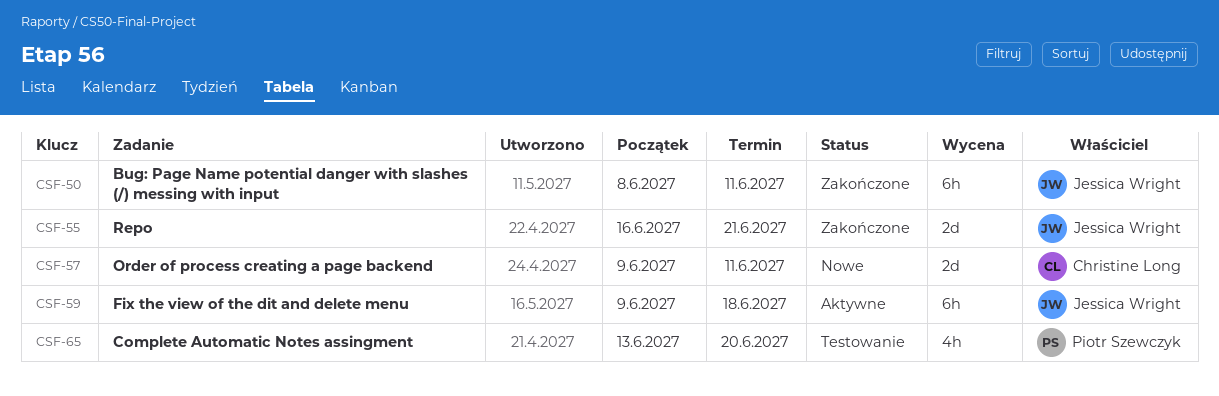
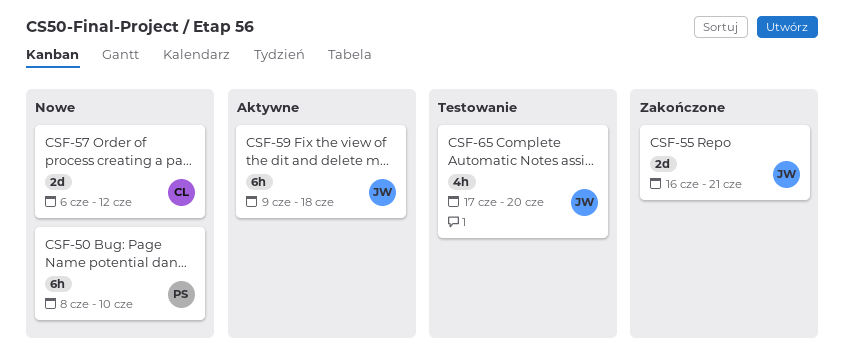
CSF-50, status: Zakończone -> Nowe
CSF-50, owner: Jessica Wright -> Piotr Szewczyk
CSF-50, due: Jun 11 -> Jun 10
CSF-57, start: Jun 9 -> Jun 6
CSF-57, due: Jun 11 -> Jun 12
CSF-65, owner: Piotr Szewczyk -> Jessica Wright
CSF-65, start: Jun 13 -> Jun 17

